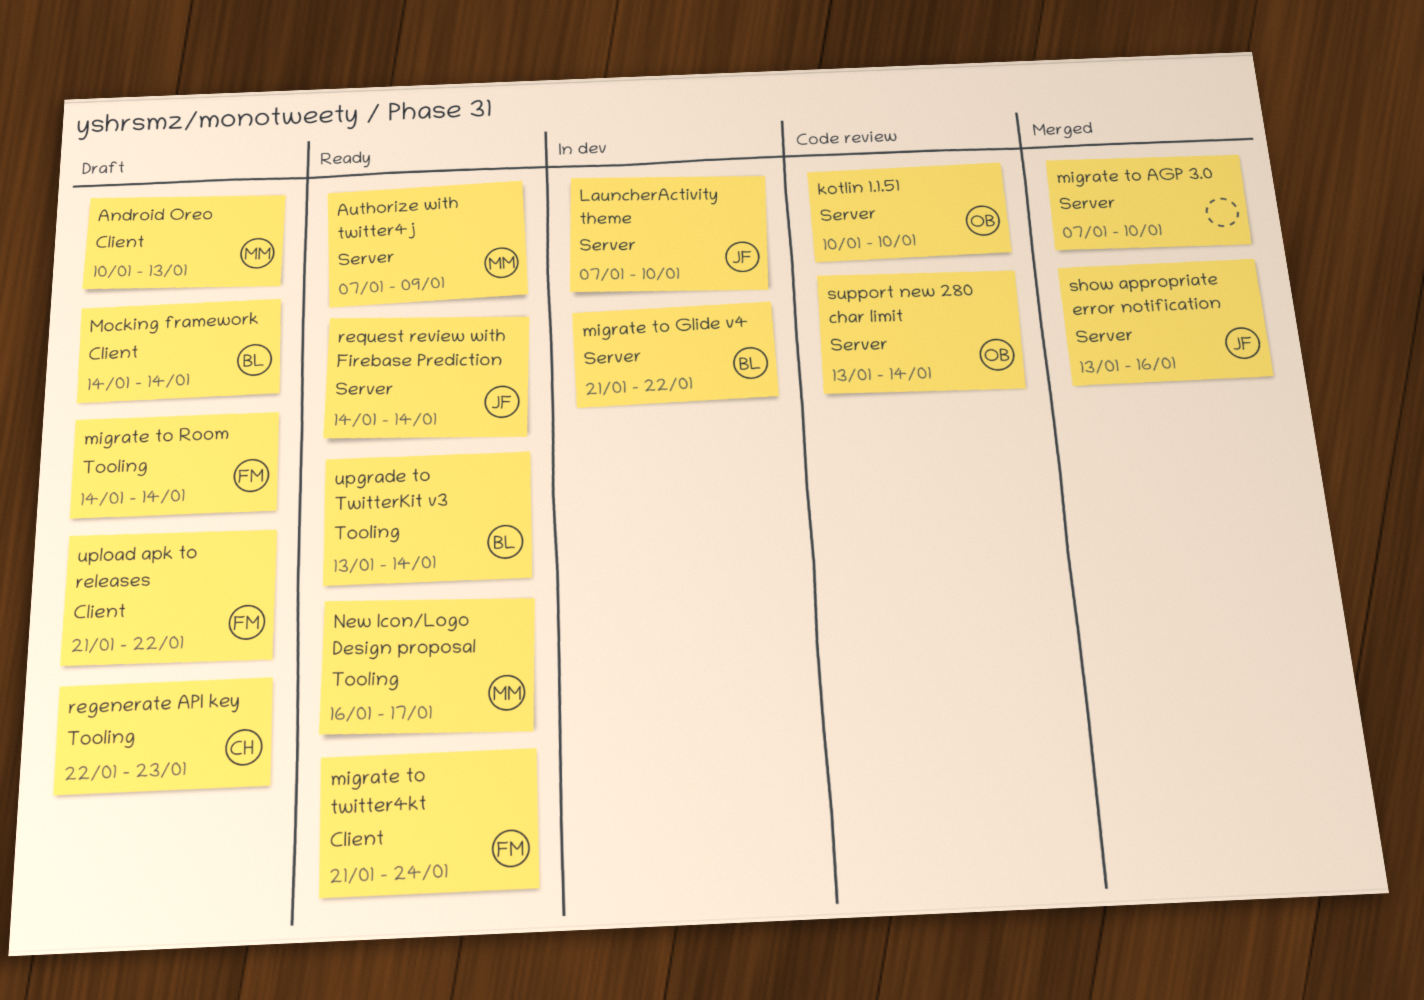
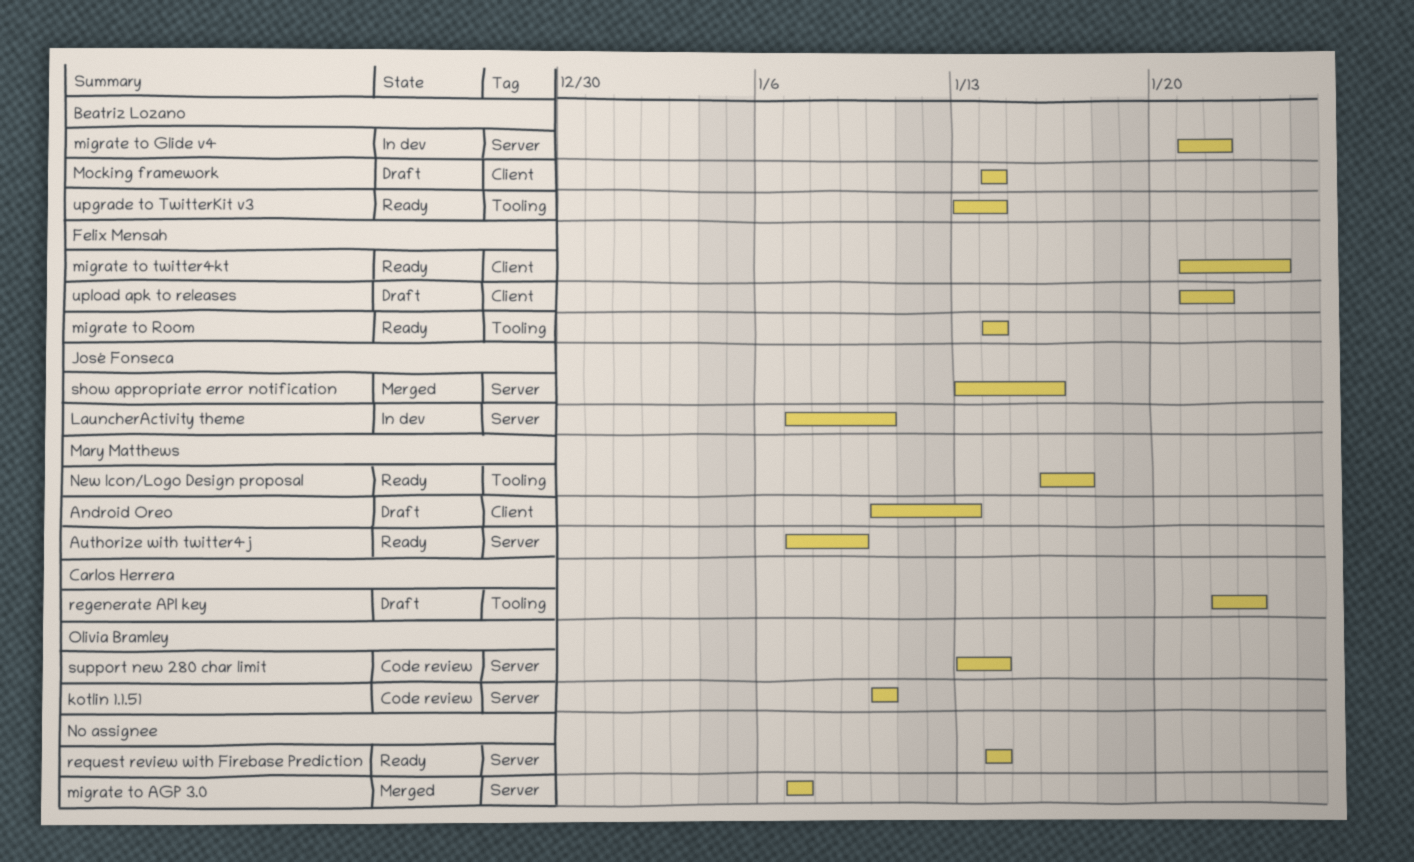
migrate to AGP 3.0, due: Jan 10 -> Jan 7
migrate to Room, status: Draft -> Ready
request review with Firebase Prediction, owner: José Fonseca -> none

